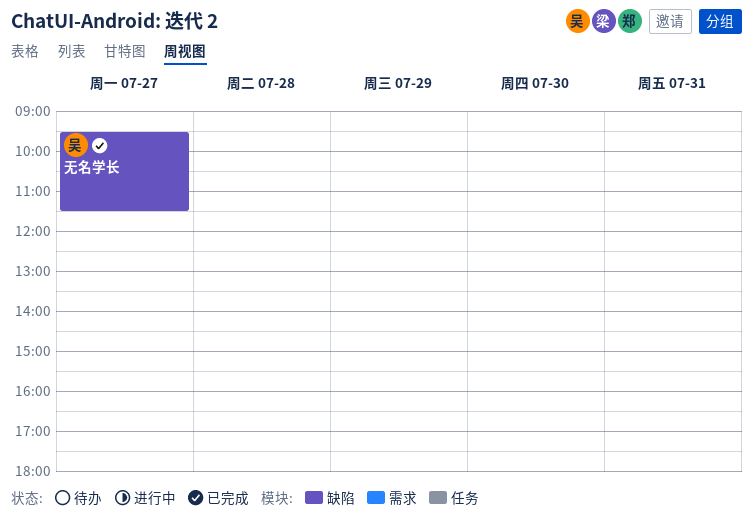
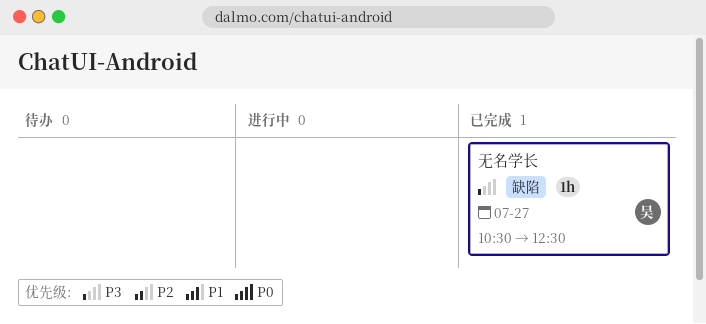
无名学长, begins: 09:30 -> 10:30
无名学长, ends: 11:30 -> 12:30

